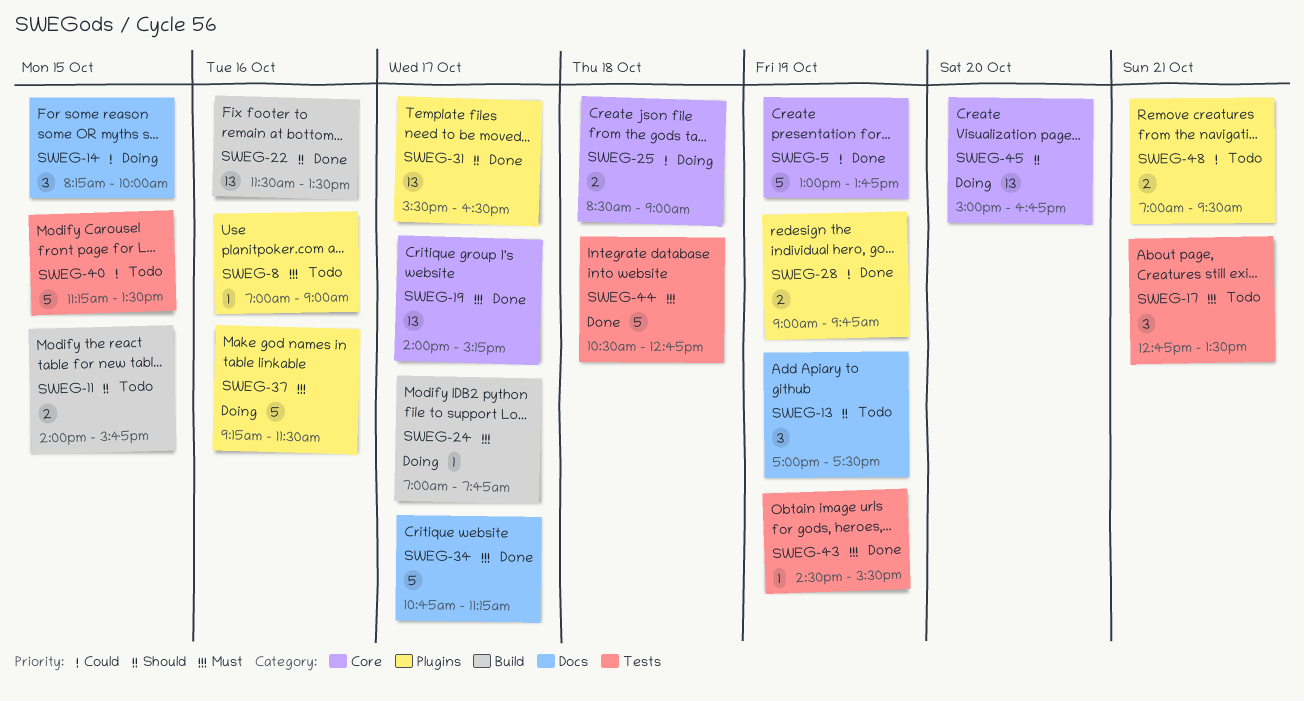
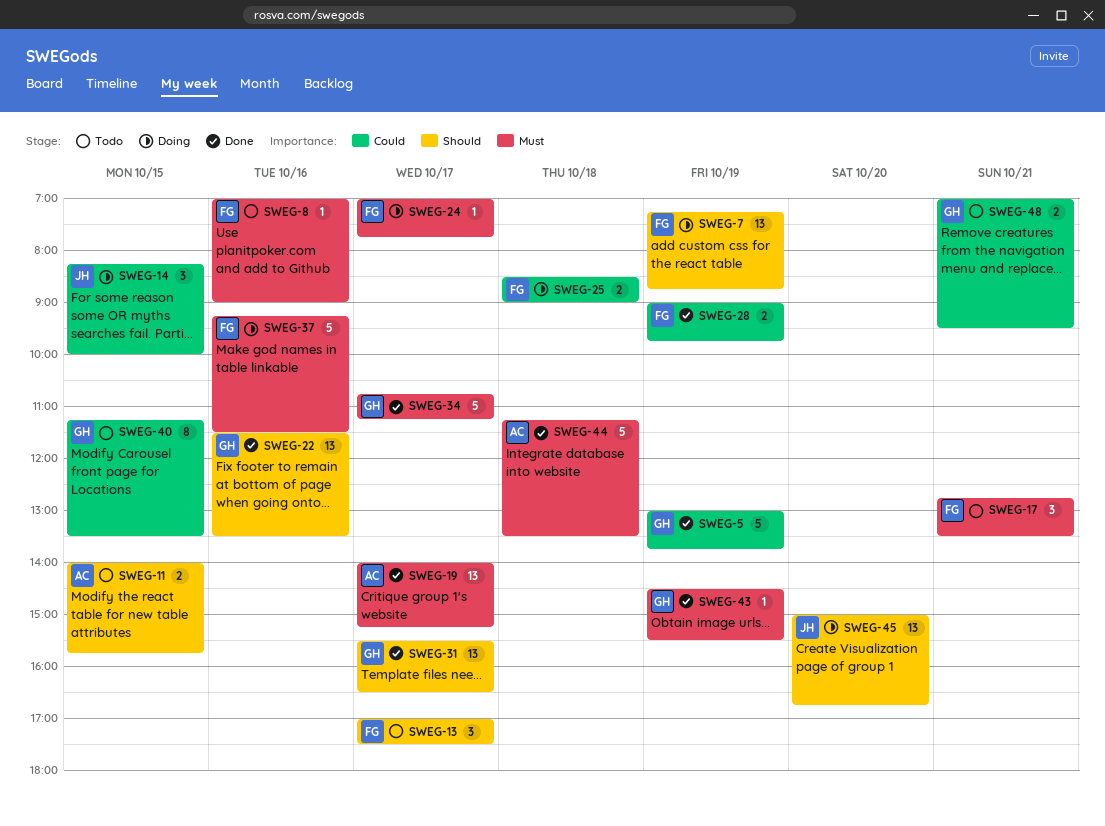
SWEG-7: none -> present
SWEG-13, day: Oct 19 -> Oct 17
SWEG-40, estimate: 5 -> 8
SWEG-44, begins: 10:30 -> 11:15
SWEG-44, ends: 12:45 -> 13:30

